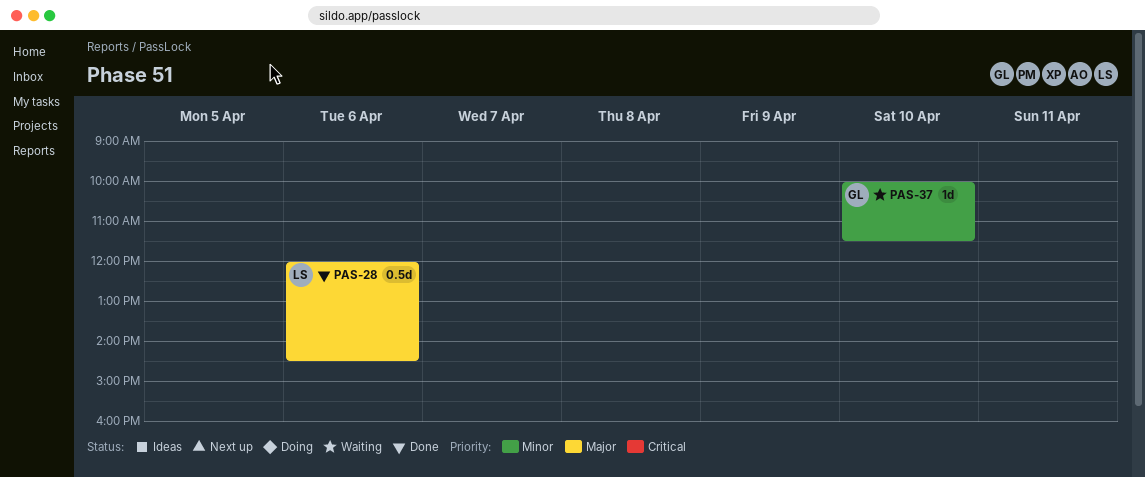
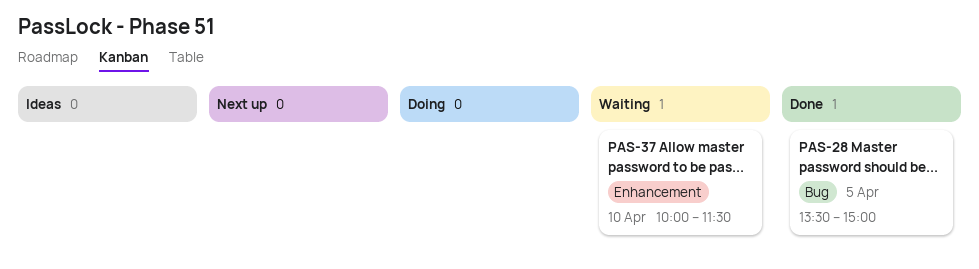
PAS-28, day: Apr 6 -> Apr 5
PAS-28, begins: 12:00 -> 13:30
PAS-28, ends: 14:30 -> 15:00

